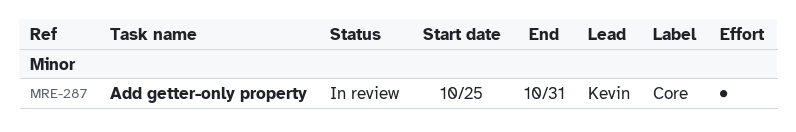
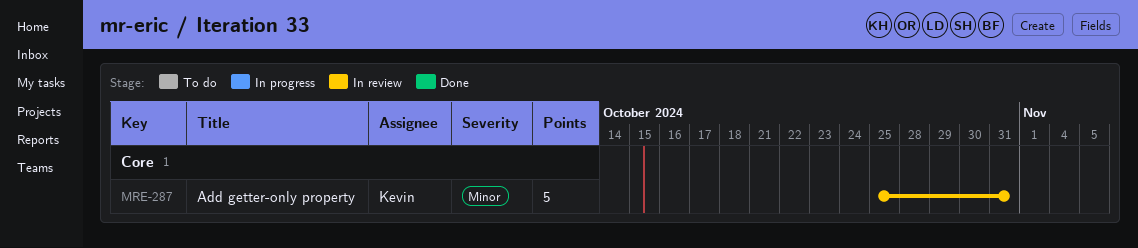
MRE-287, estimate: 1 -> 5

